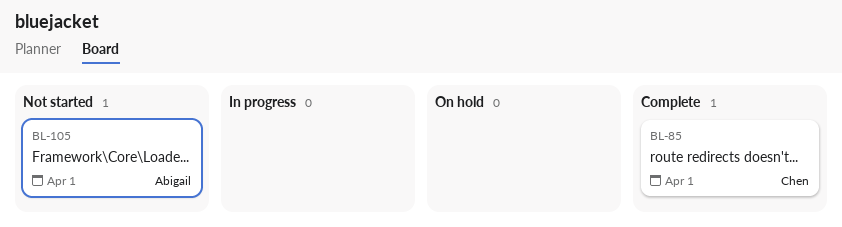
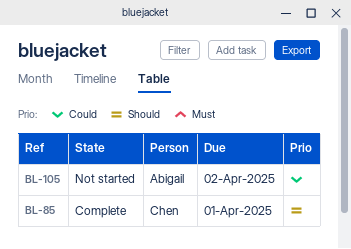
BL-105, due: Apr 1 -> Apr 2

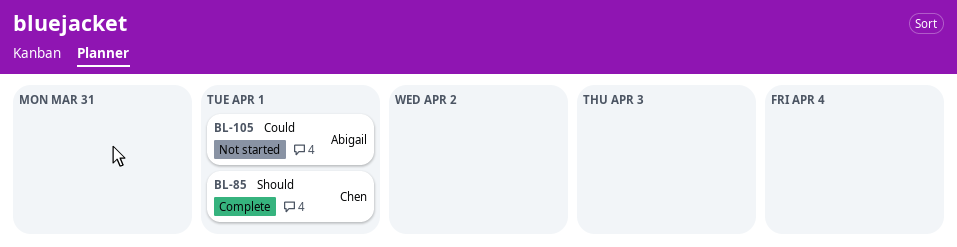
BL-105, due: Apr 2 -> Apr 1

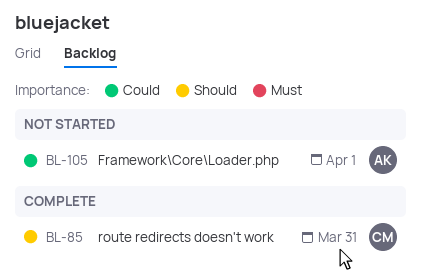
BL-85, due: Apr 1 -> Mar 31

